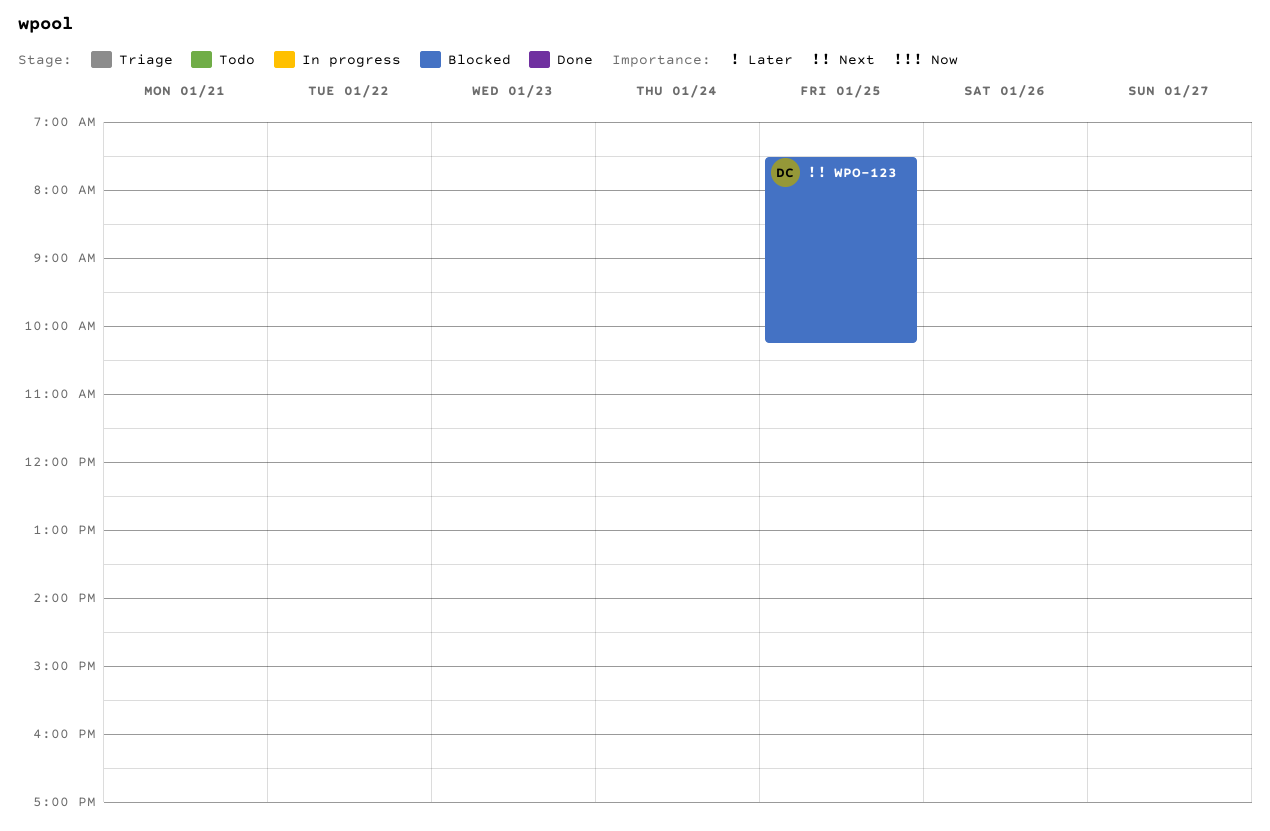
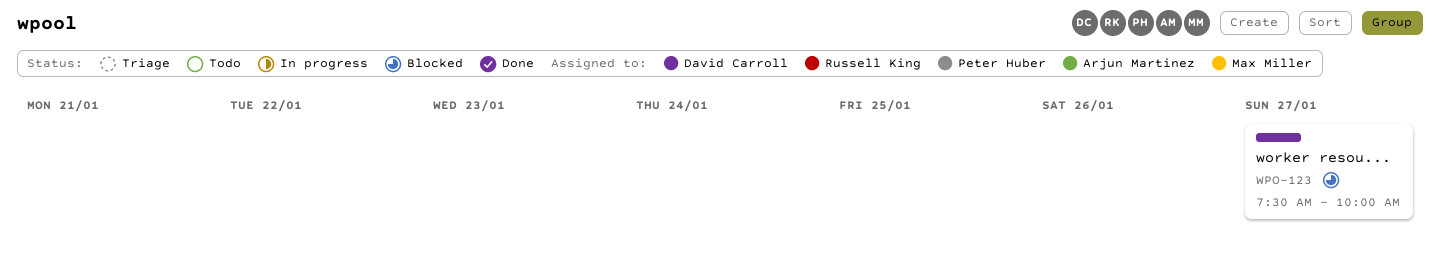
WPO-123, day: Jan 25 -> Jan 27
WPO-123, ends: 10:15 -> 10:00

